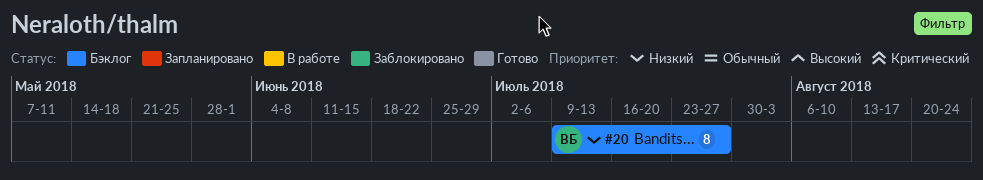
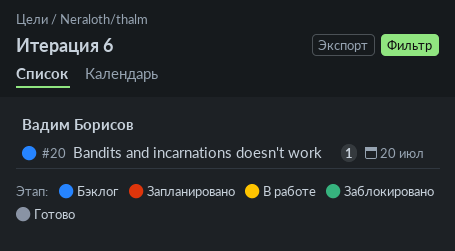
#20, estimate: 8 -> 1
#20, due: Jul 27 -> Jul 20

